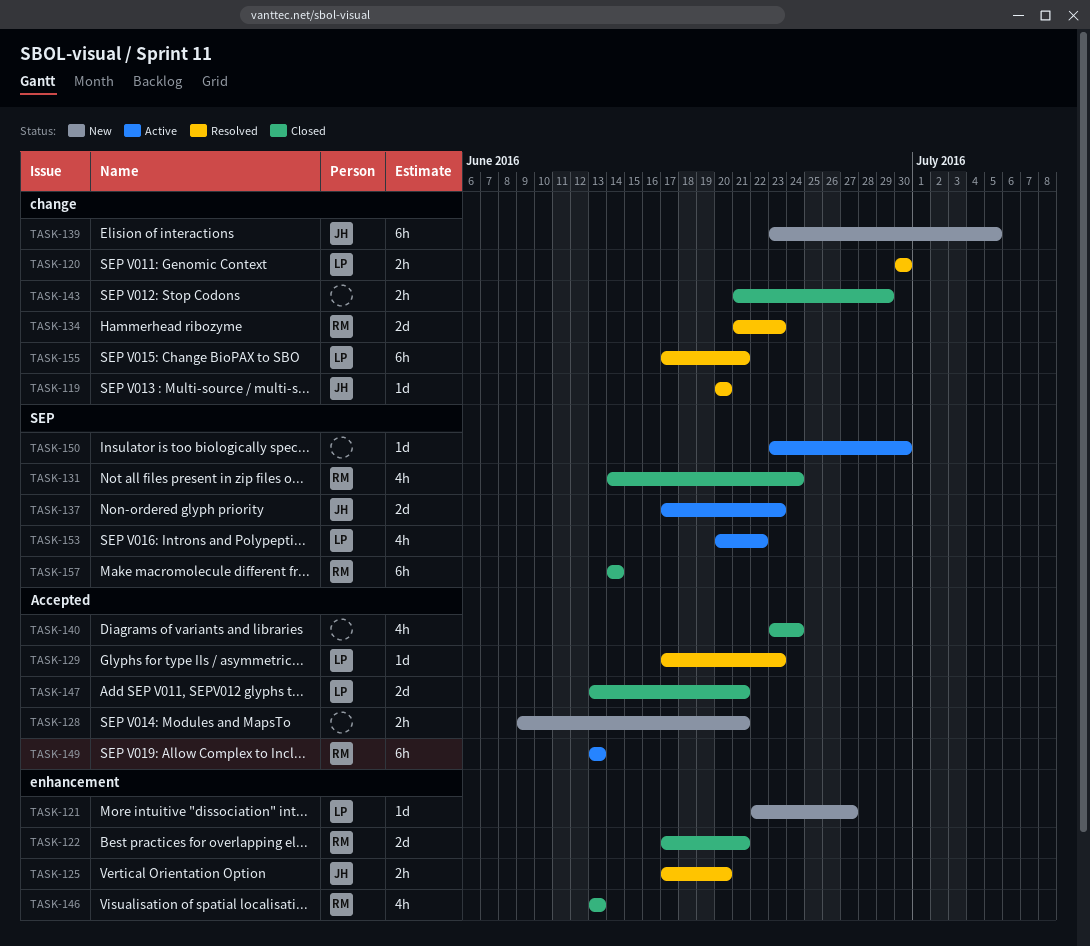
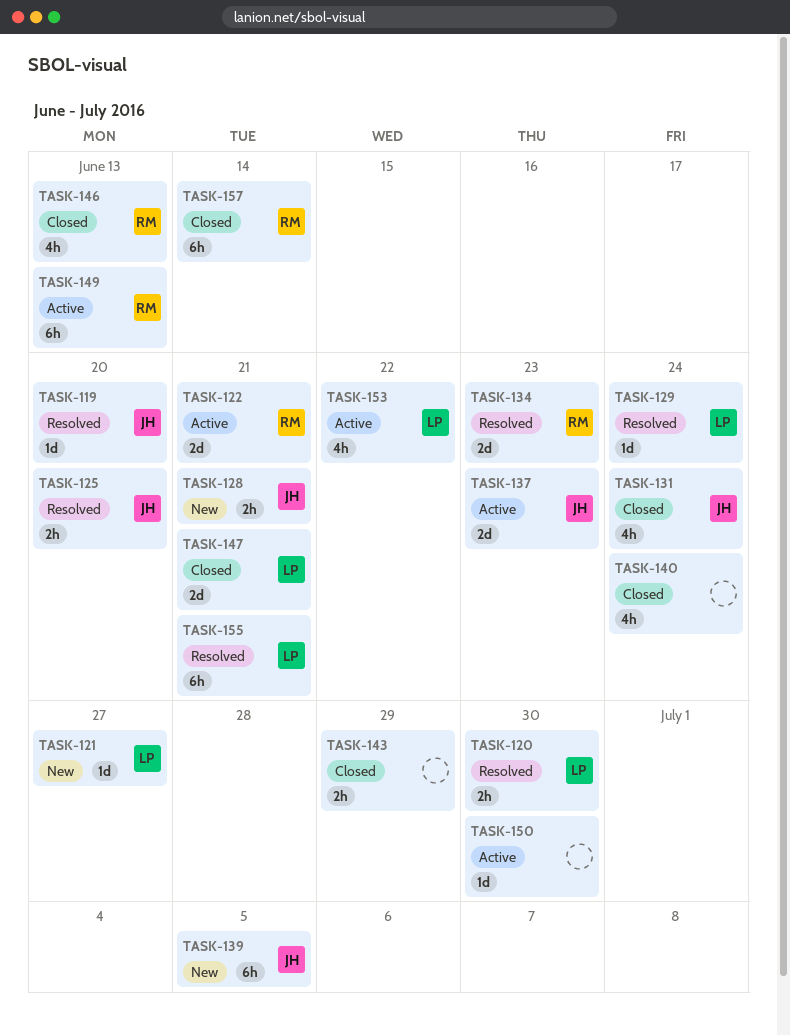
TASK-122, status: Closed -> Active
TASK-128, owner: none -> JH
TASK-129, due: Jun 23 -> Jun 24
TASK-131, owner: RM -> JH

